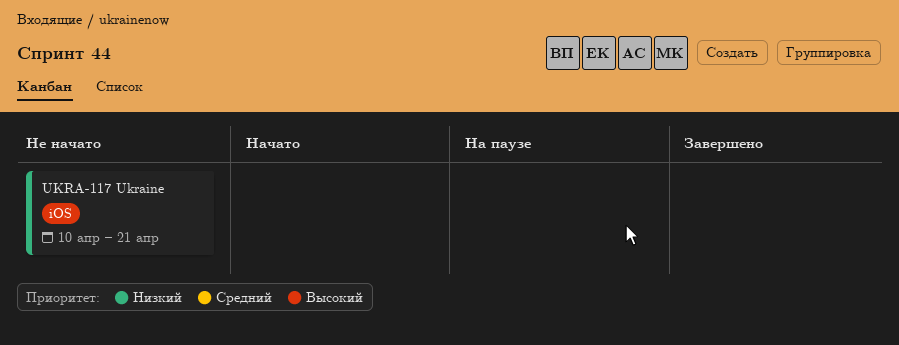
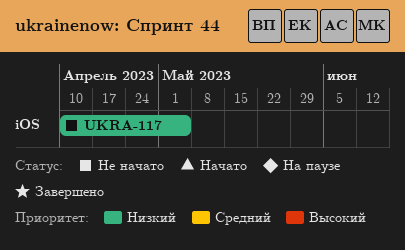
UKRA-117, due: Apr 21 -> May 5

